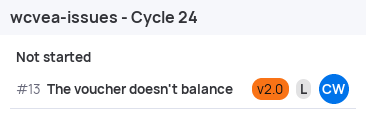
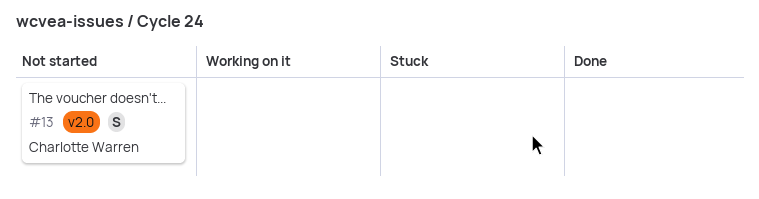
#13, estimate: L -> S

